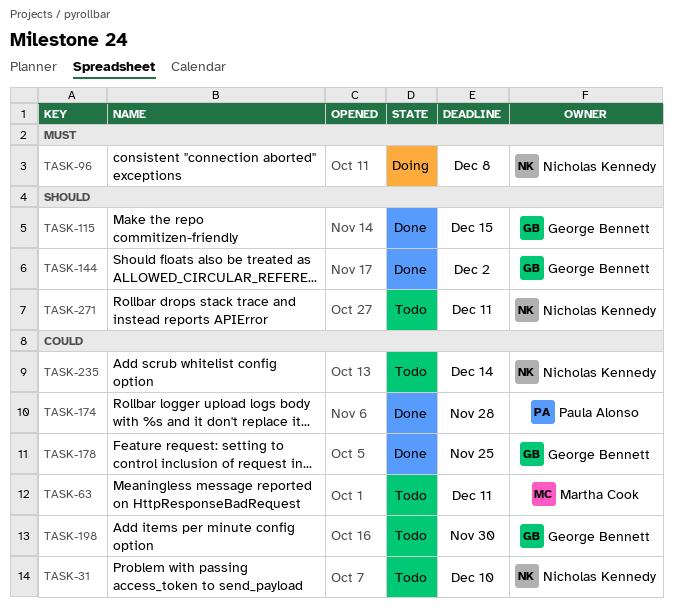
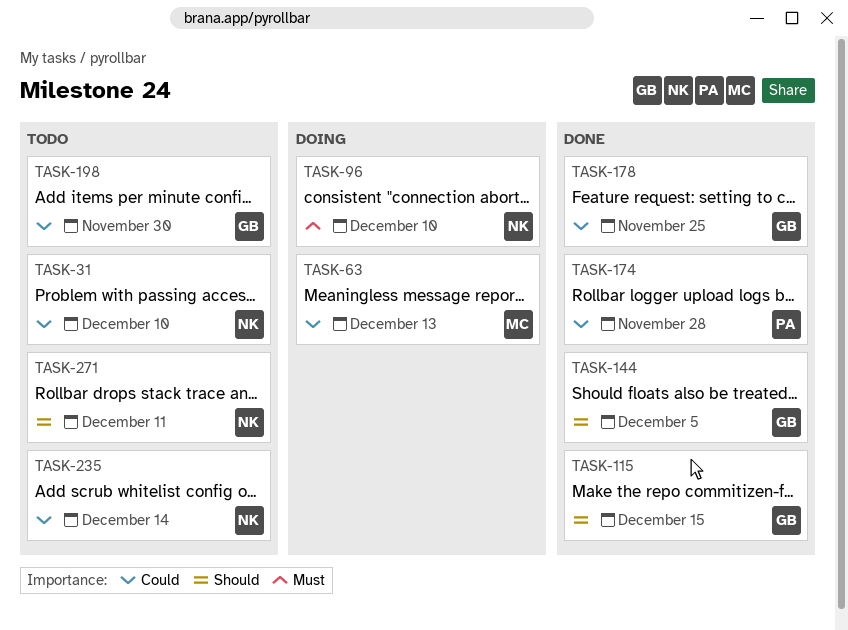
TASK-63, status: Todo -> Doing
TASK-63, due: Dec 11 -> Dec 13
TASK-96, due: Dec 8 -> Dec 10
TASK-144, due: Dec 2 -> Dec 5

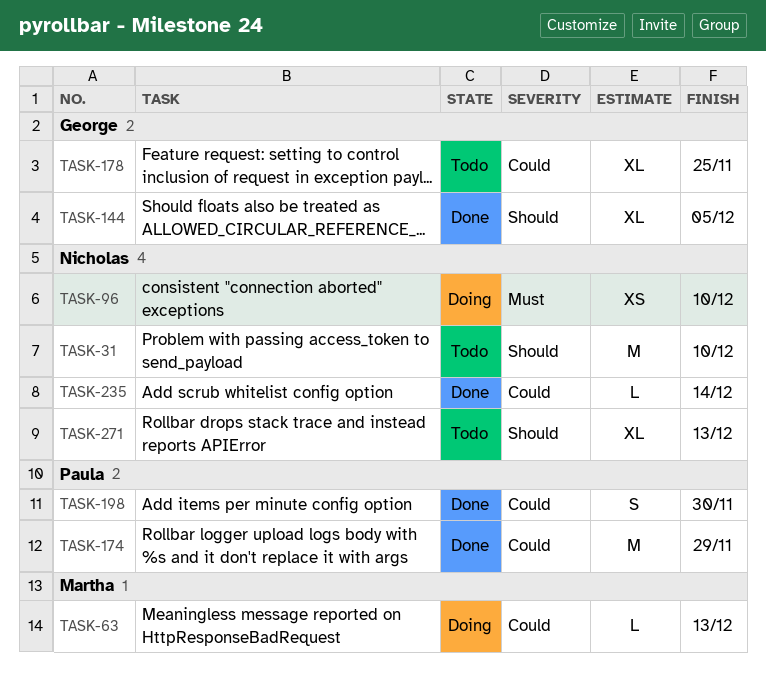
TASK-31, priority: Could -> Should
TASK-115: present -> none
TASK-174, due: Nov 28 -> Nov 29
TASK-178, status: Done -> Todo
TASK-198, status: Todo -> Done
TASK-198, owner: George -> Paula
TASK-235, status: Todo -> Done
TASK-271, due: Dec 11 -> Dec 13

